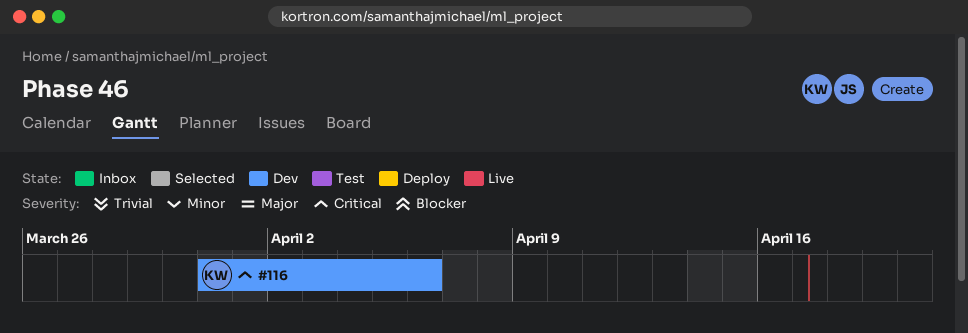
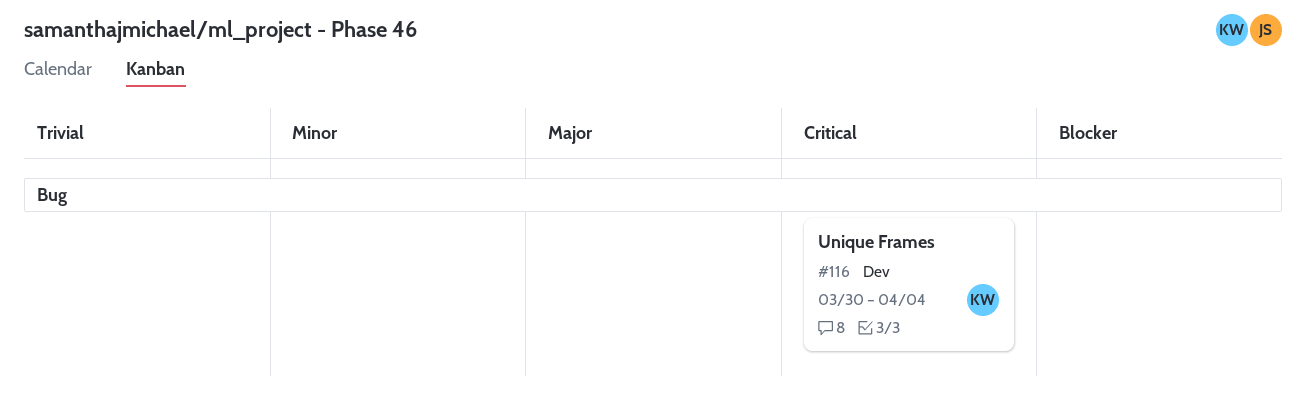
#116, start: Mar 31 -> Mar 30
#116, due: Apr 6 -> Apr 4

